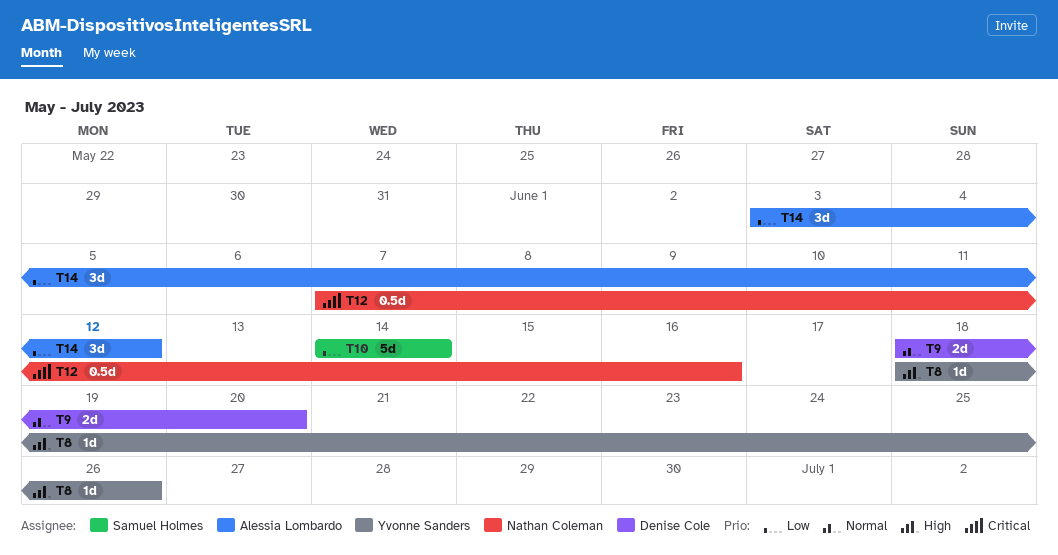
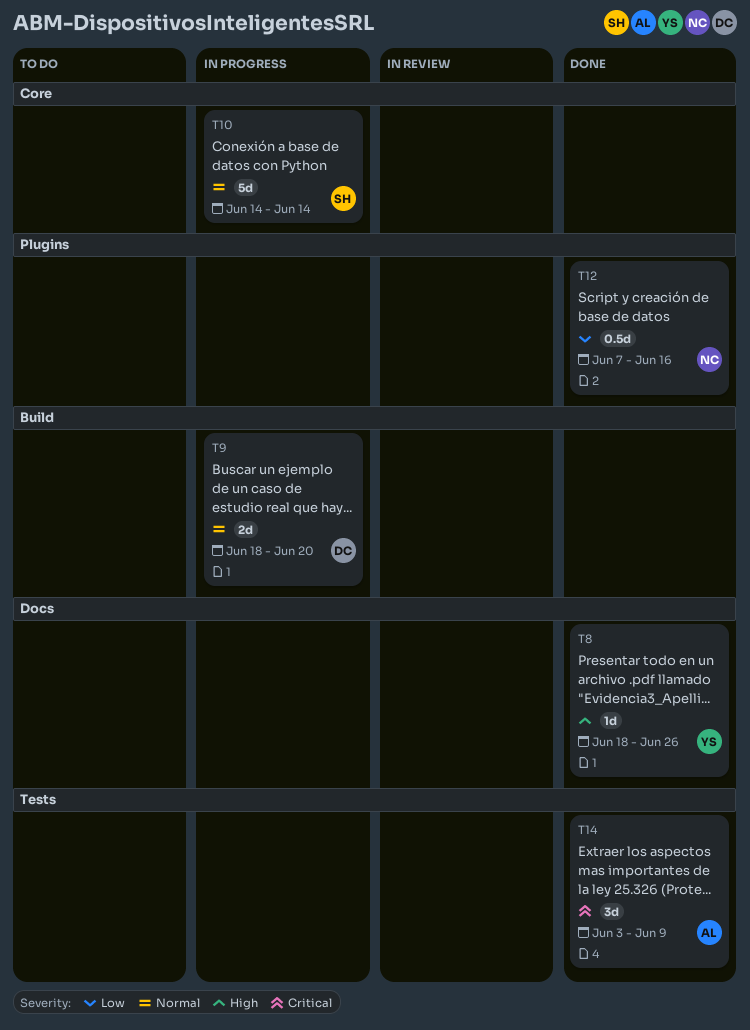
T10, priority: Low -> Normal
T12, priority: Critical -> Low
T14, priority: Low -> Critical
T14, due: Jun 12 -> Jun 9

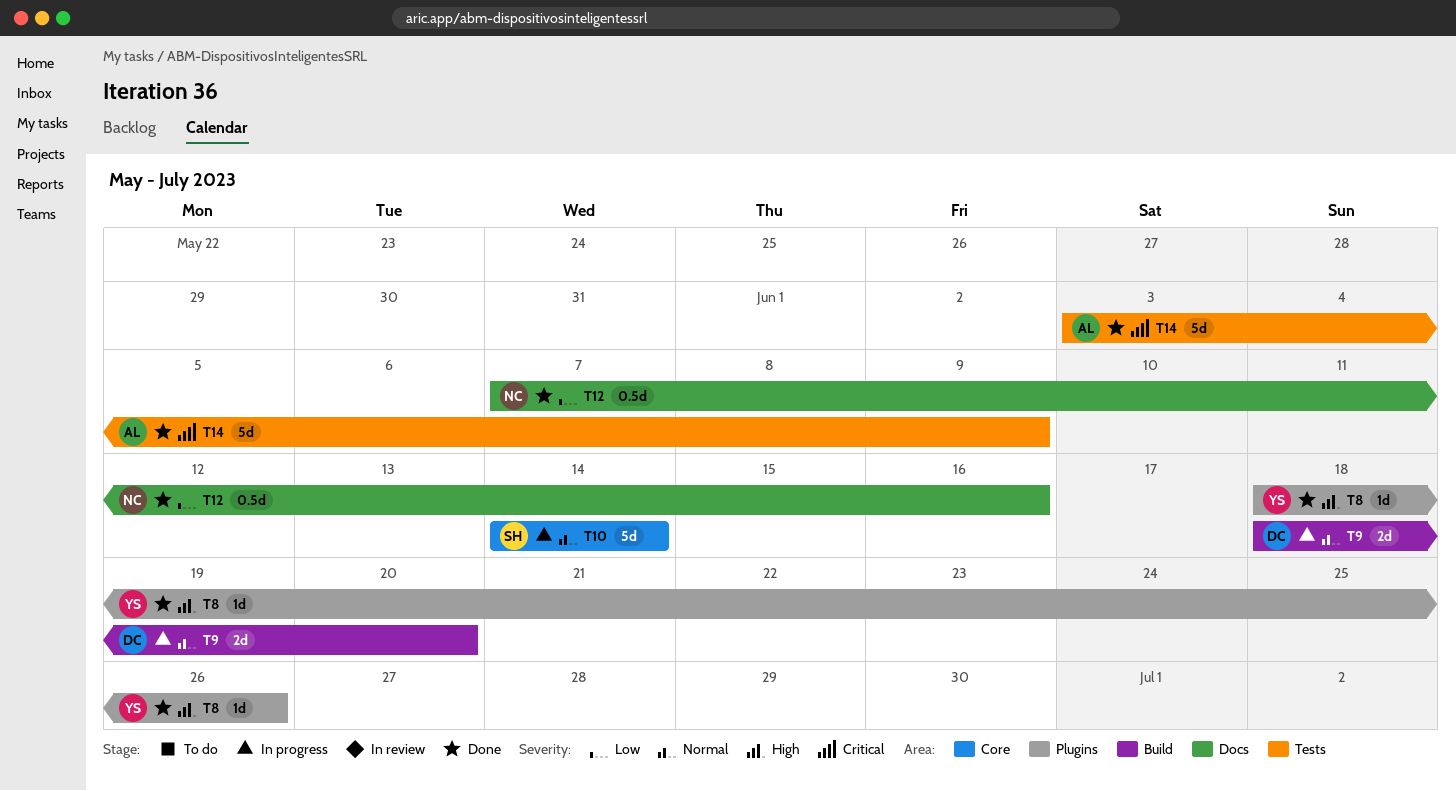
T8, label: Docs -> Plugins
T12, label: Plugins -> Docs
T14, estimate: 3d -> 5d

